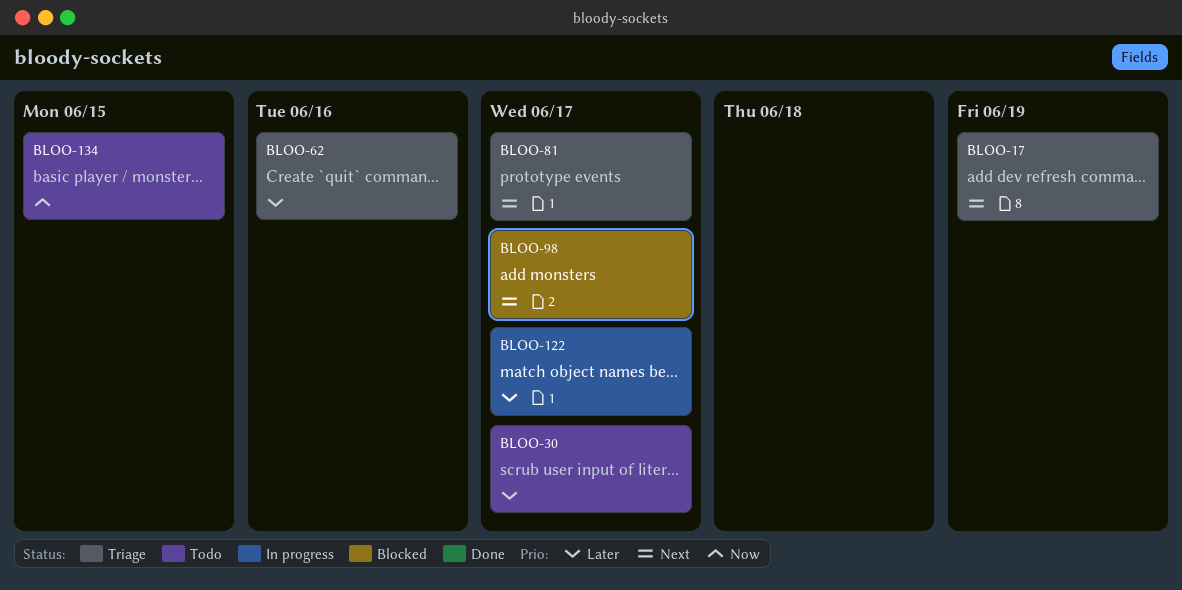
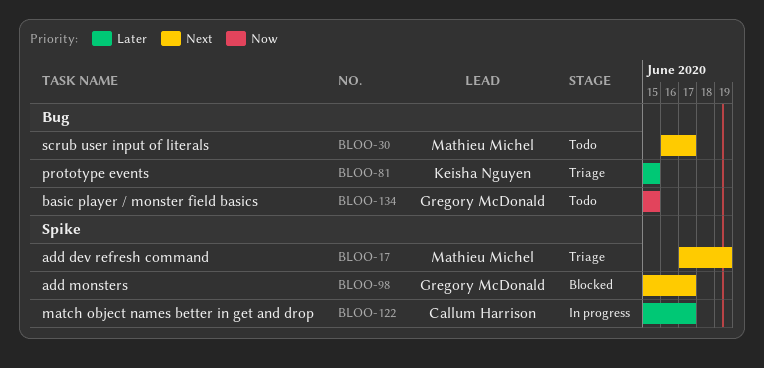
BLOO-30, priority: Later -> Next
BLOO-62: present -> none
BLOO-81, priority: Next -> Later
BLOO-81, due: Jun 17 -> Jun 15

